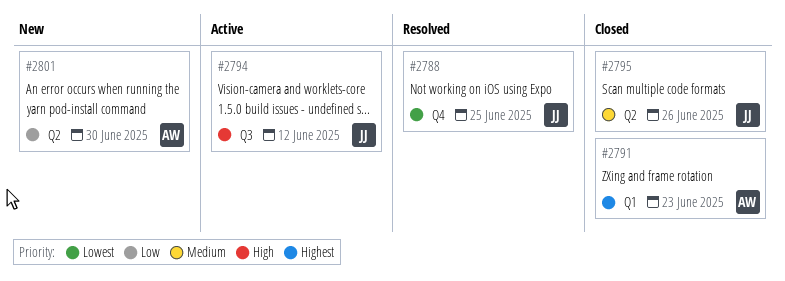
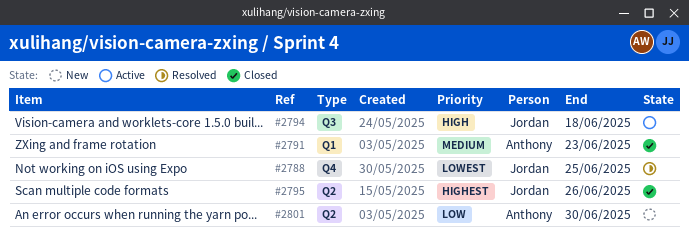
#2791, priority: Highest -> Medium
#2794, due: Jun 12 -> Jun 18
#2795, priority: Medium -> Highest

